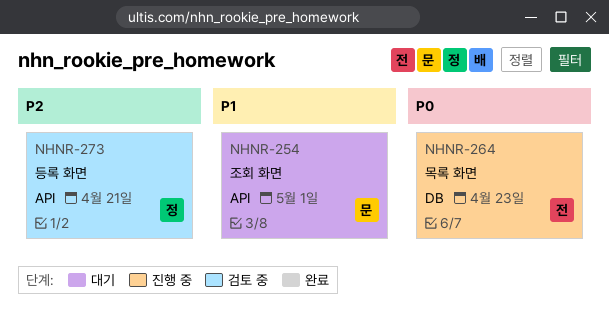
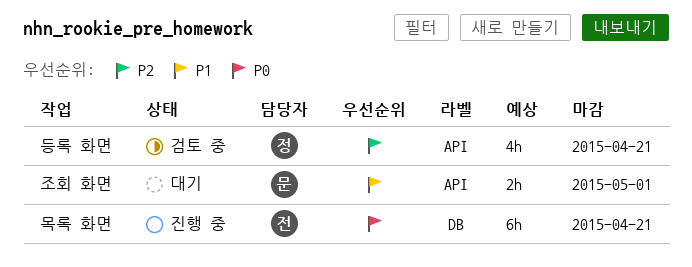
목록 화면, due: Apr 23 -> Apr 21

